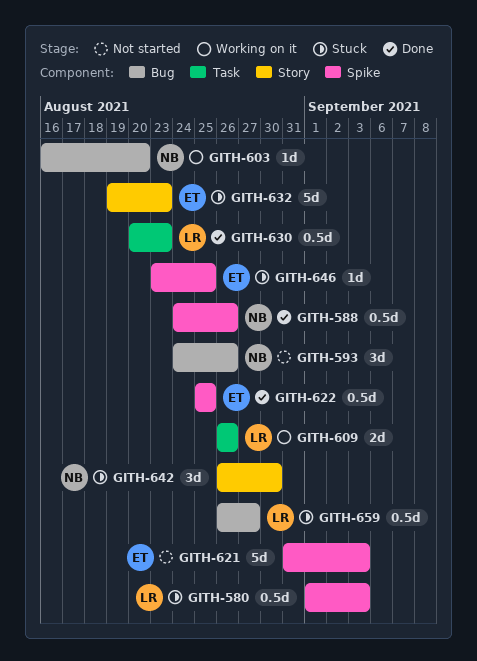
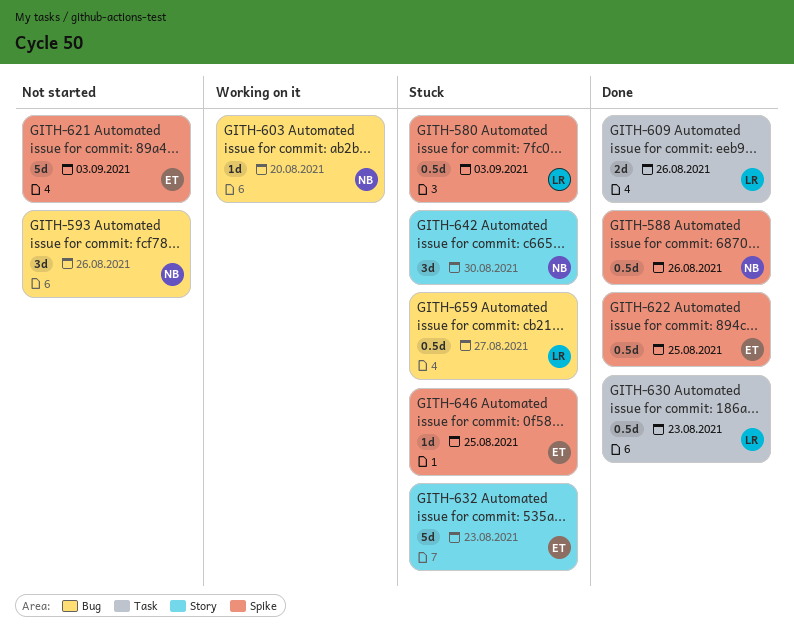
GITH-609, status: Working on it -> Done

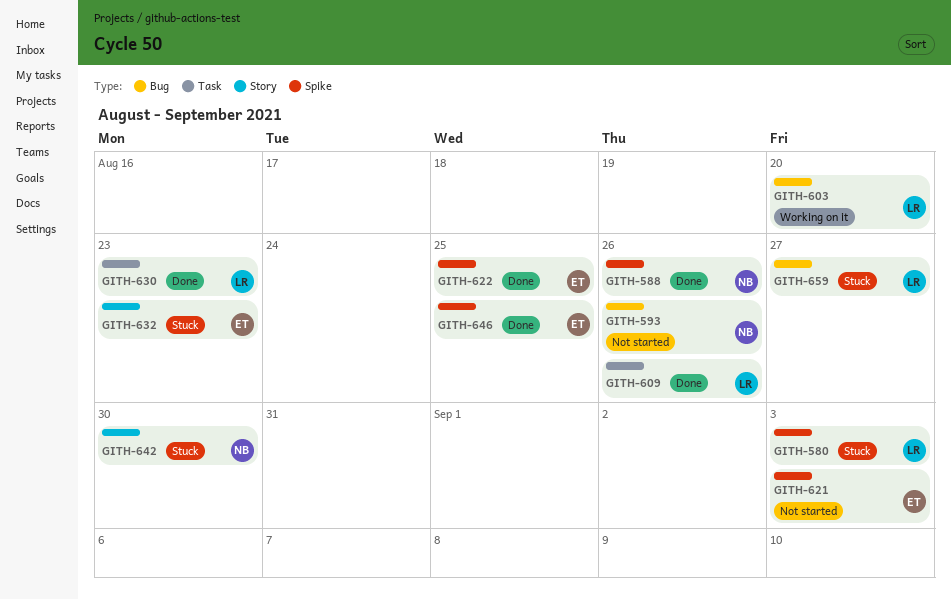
GITH-603, owner: NB -> LR
GITH-646, status: Stuck -> Done

